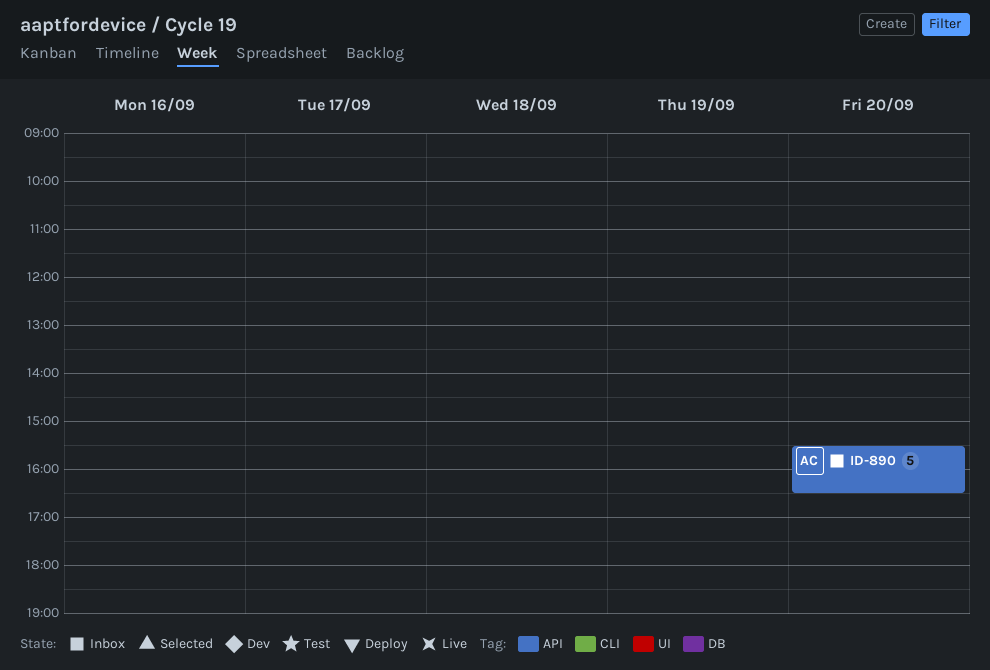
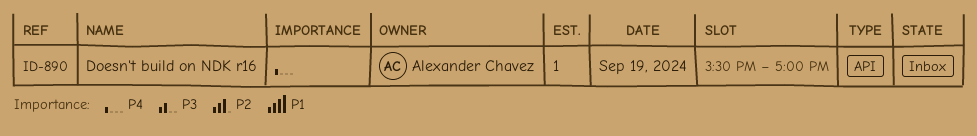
ID-890, estimate: 5 -> 1
ID-890, day: Sep 20 -> Sep 19
ID-890, ends: 16:30 -> 17:00

